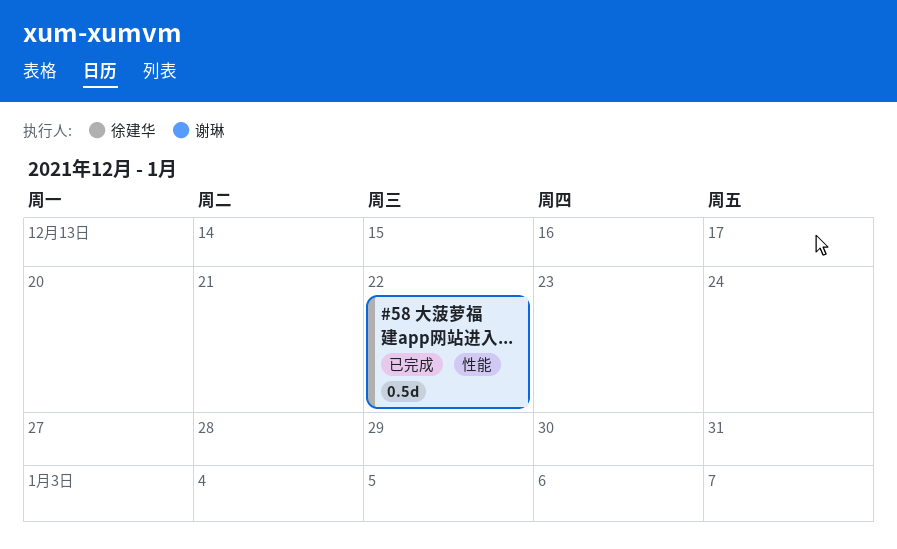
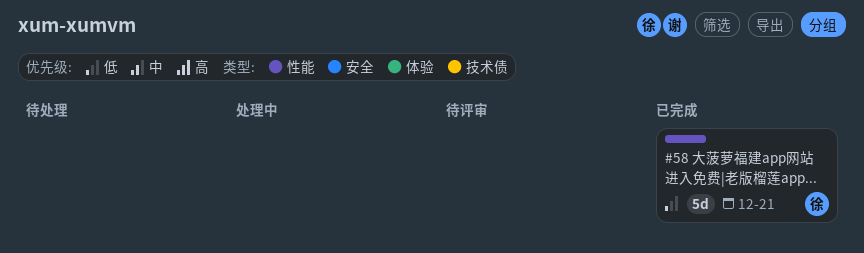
#58, estimate: 0.5d -> 5d
#58, due: Dec 22 -> Dec 21

